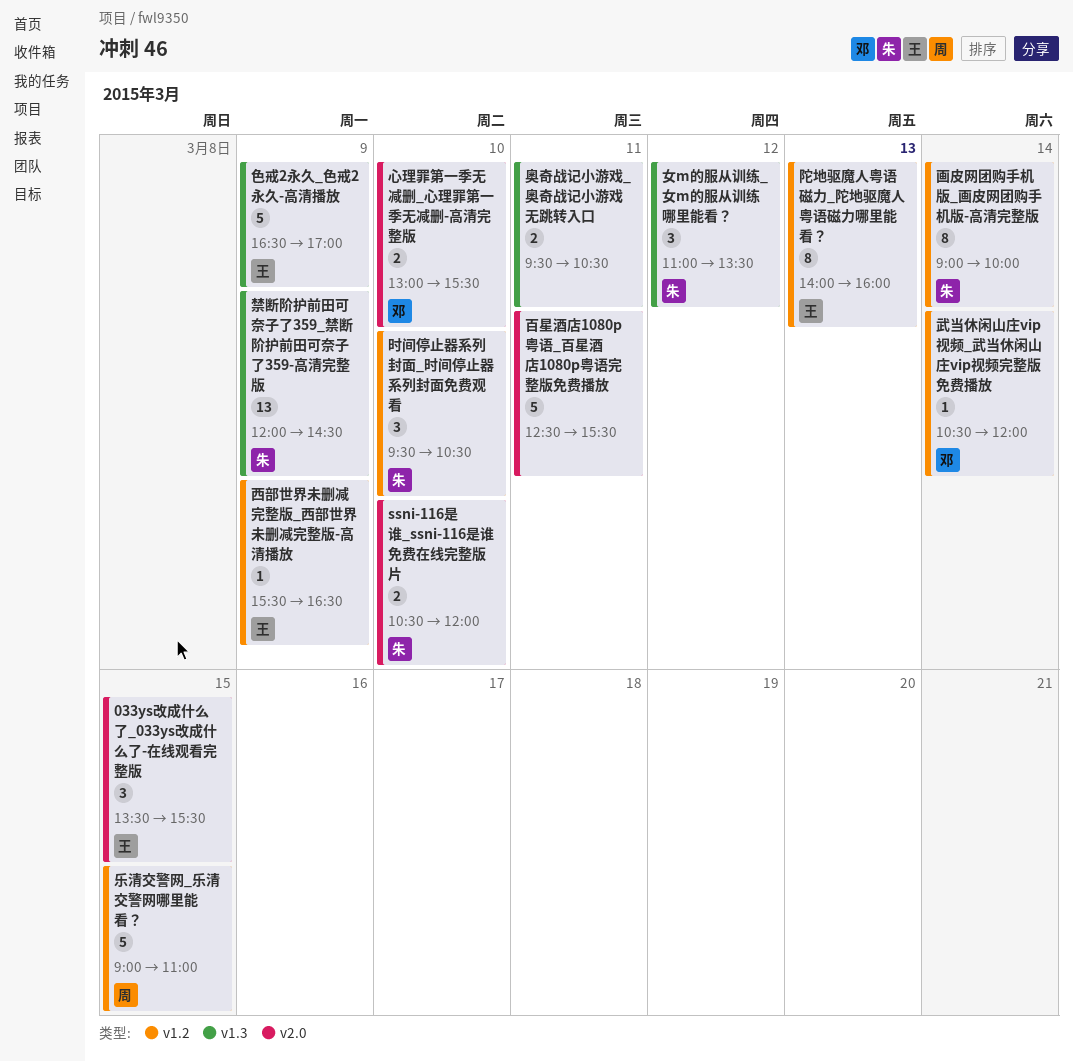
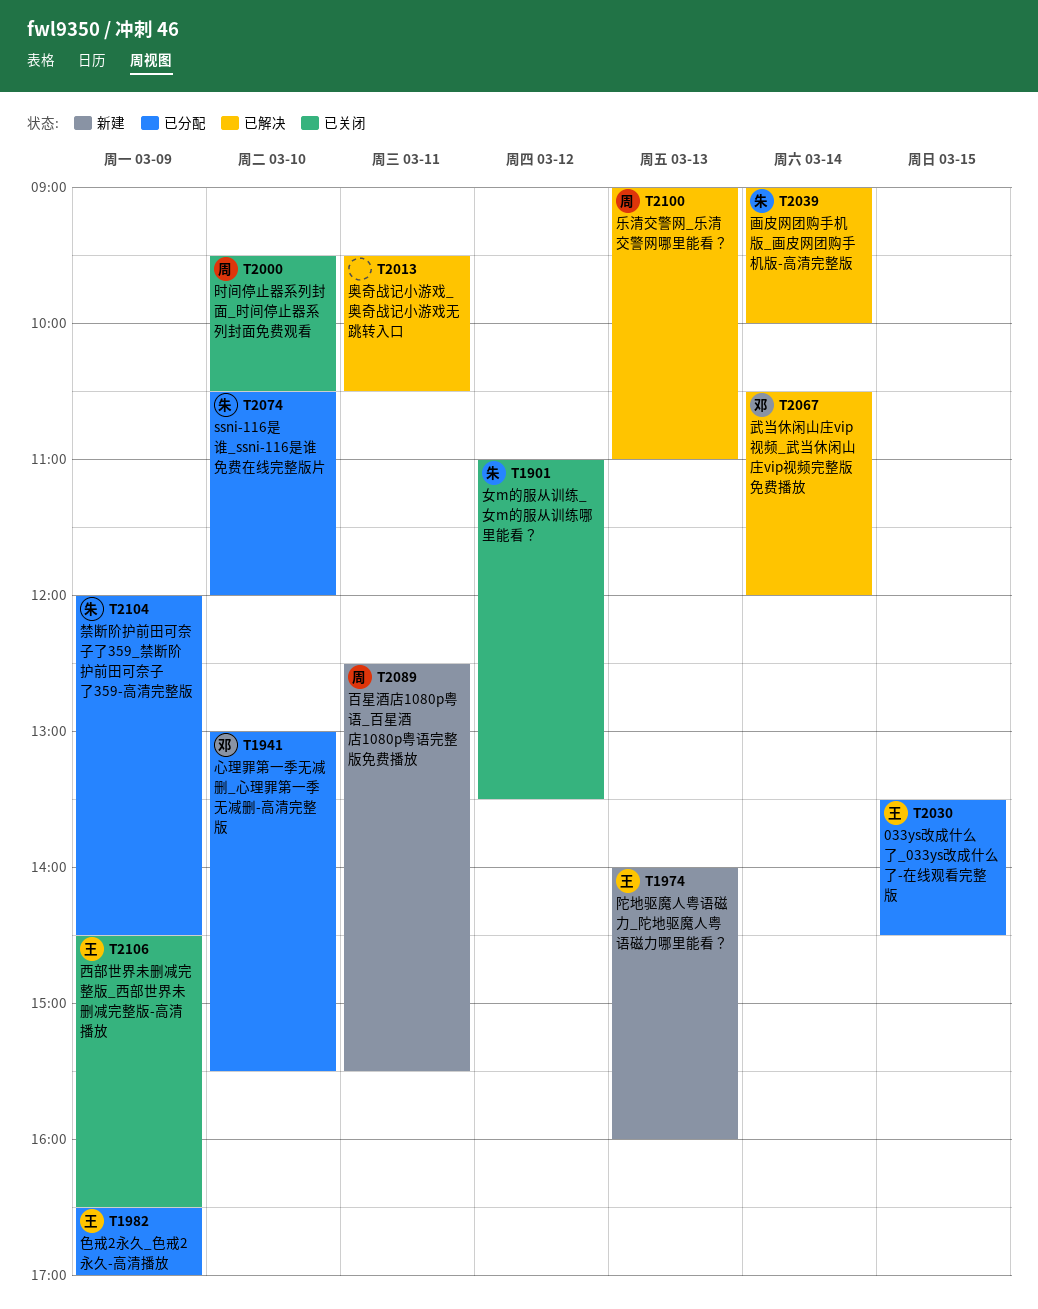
033ys改成什么了_033ys改成什么了-在线观看完整版, ends: 15:30 -> 14:30
乐清交警网_乐清交警网哪里能看？, day: Mar 15 -> Mar 13
时间停止器系列封面_时间停止器系列封面免费观看, owner: 朱 -> 周
百星酒店1080p粤语_百星酒店1080p粤语完整版免费播放, owner: none -> 周
西部世界未删减完整版_西部世界未删减完整版-高清播放, begins: 15:30 -> 14:30

